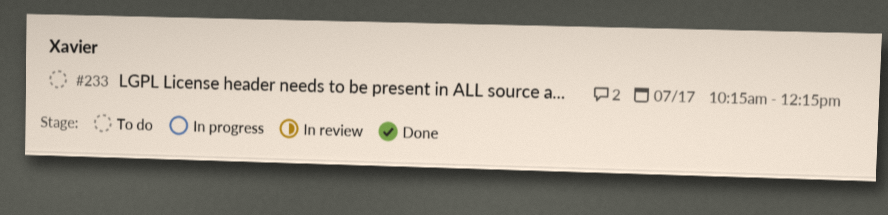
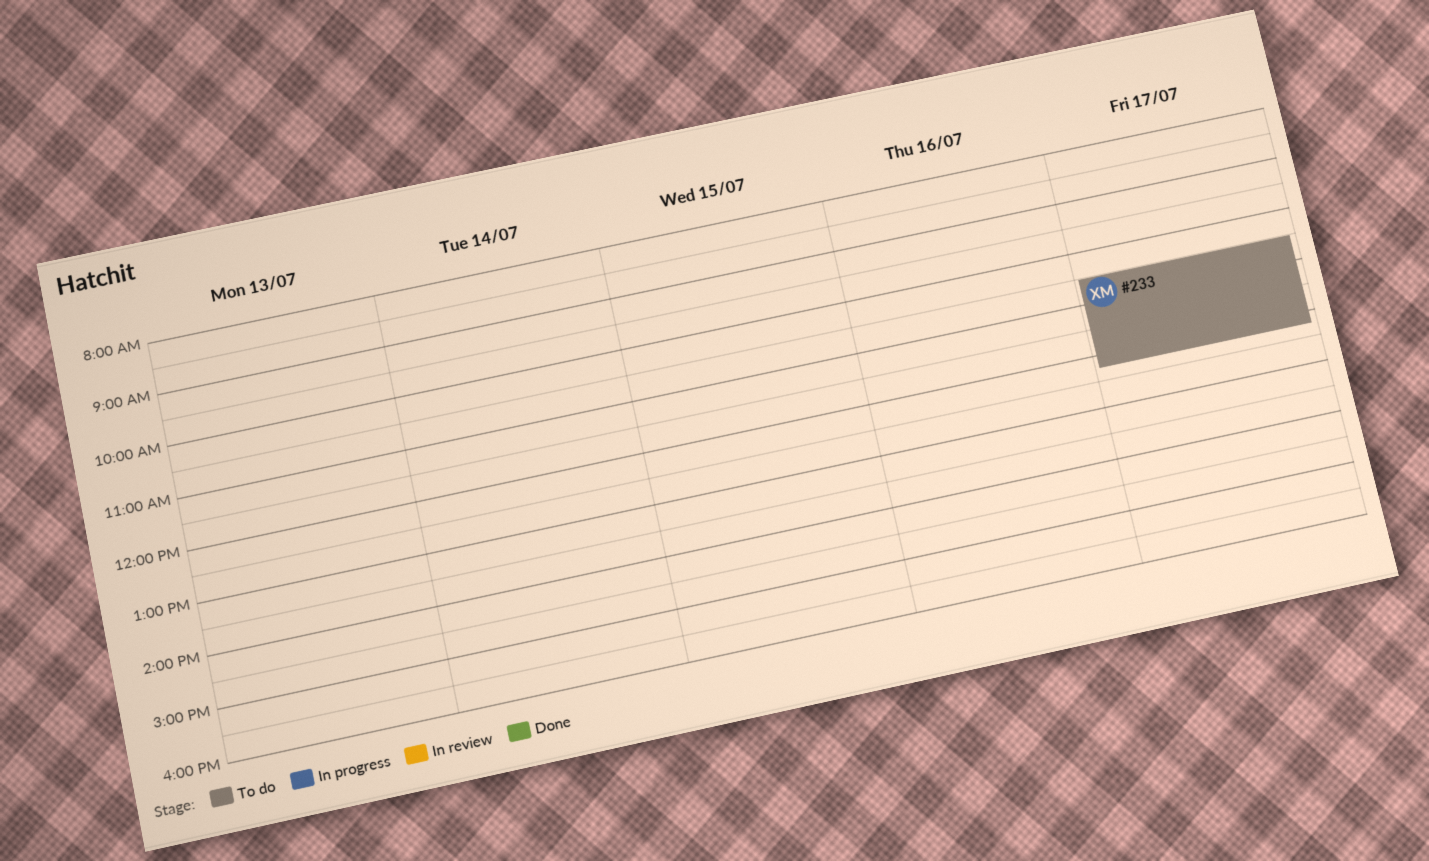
#233, begins: 10:15 -> 10:30

